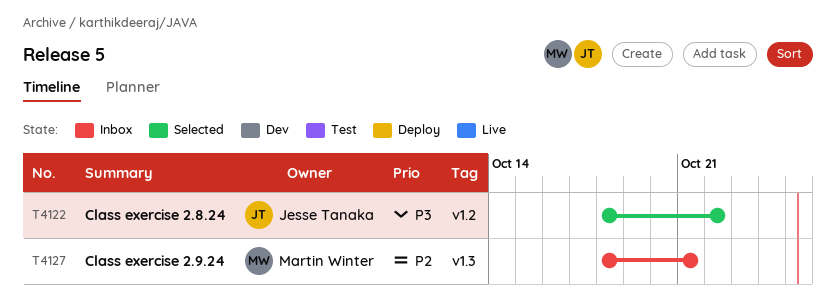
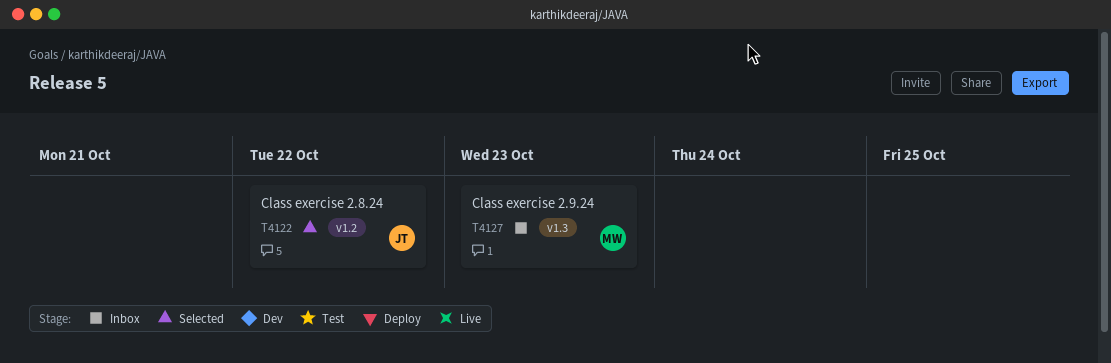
T4127, due: Oct 21 -> Oct 23

